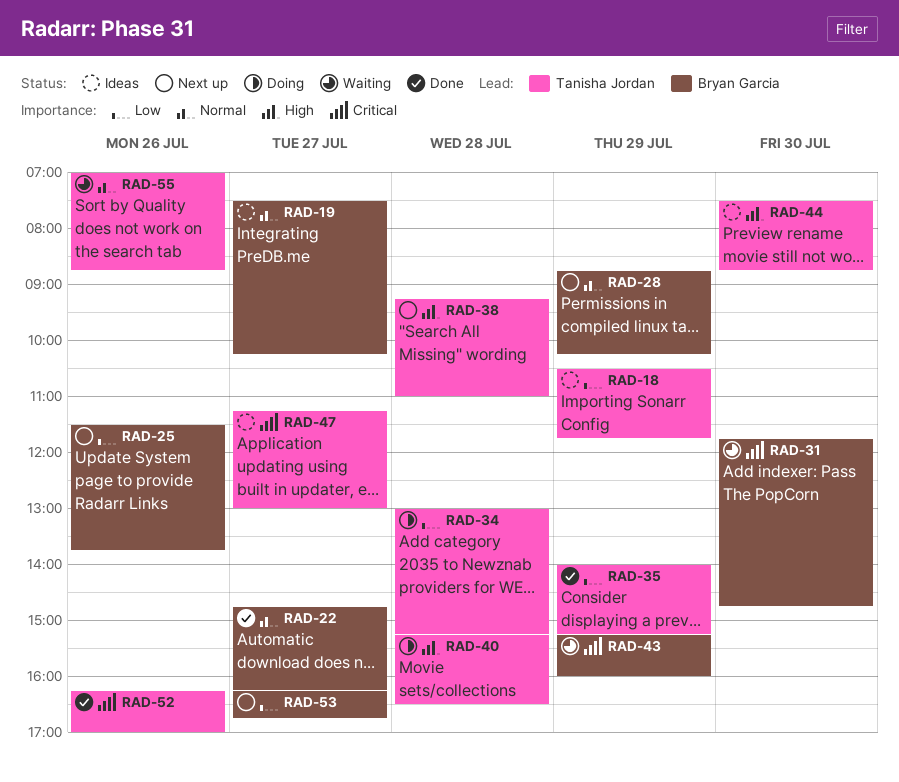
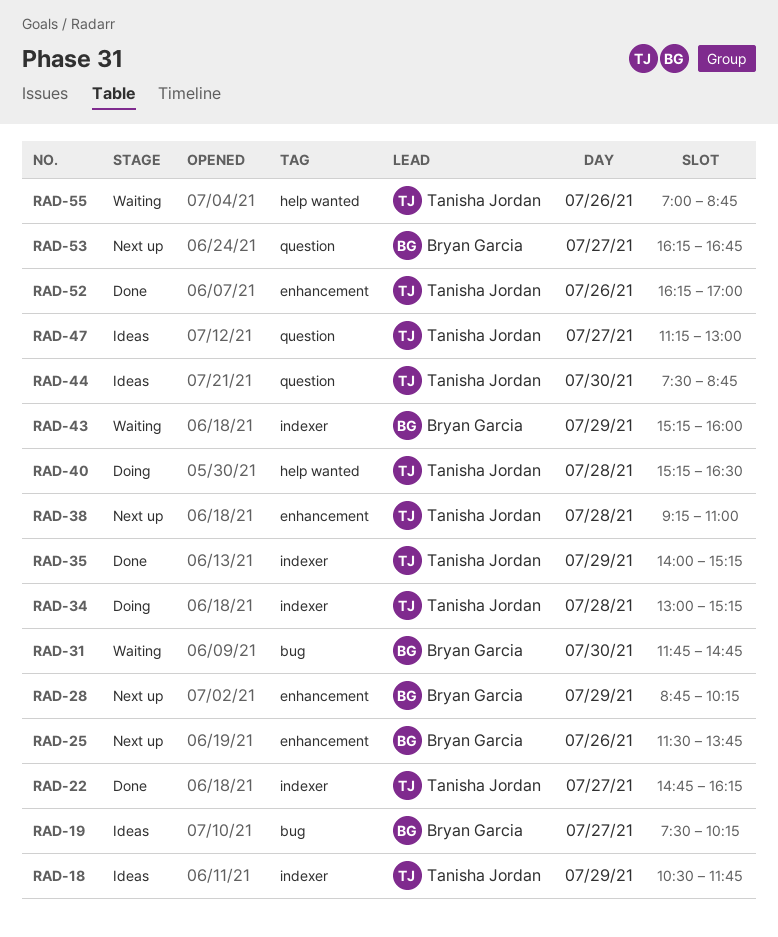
RAD-22, owner: Bryan Garcia -> Tanisha Jordan

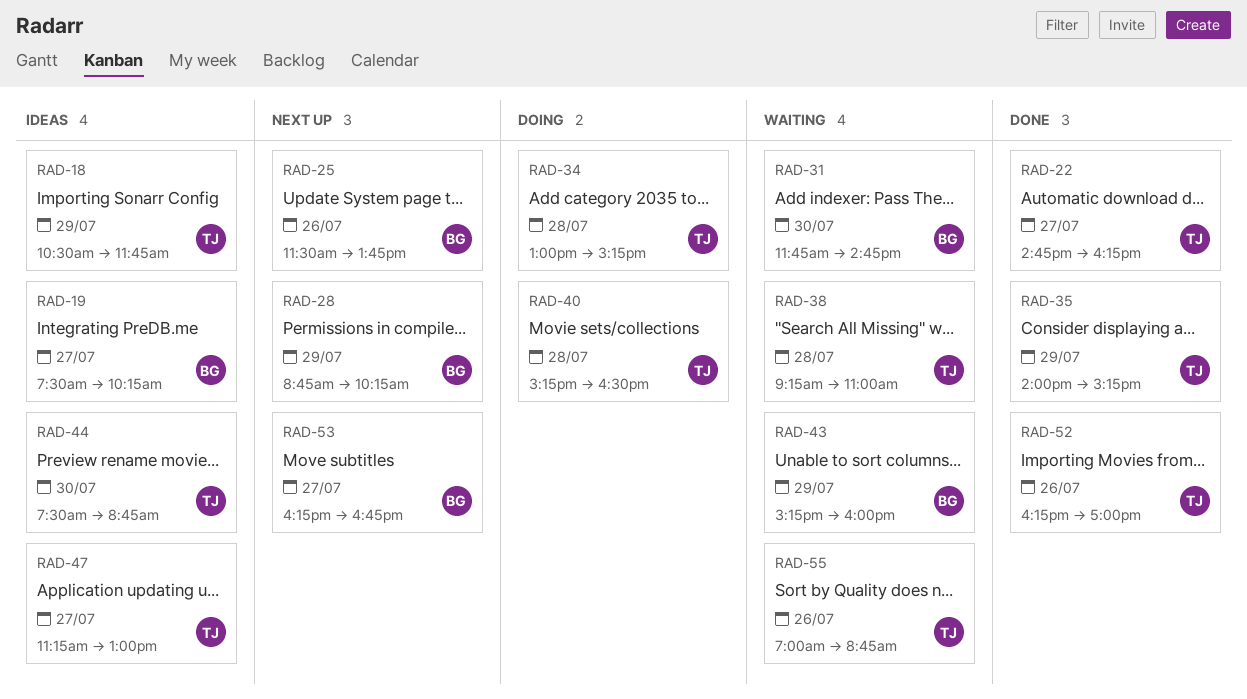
RAD-38, status: Next up -> Waiting

